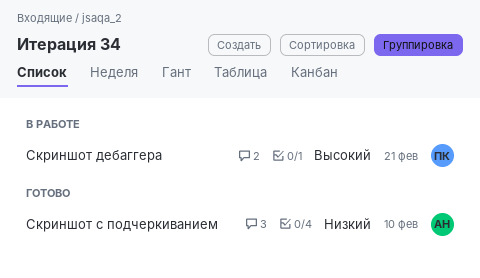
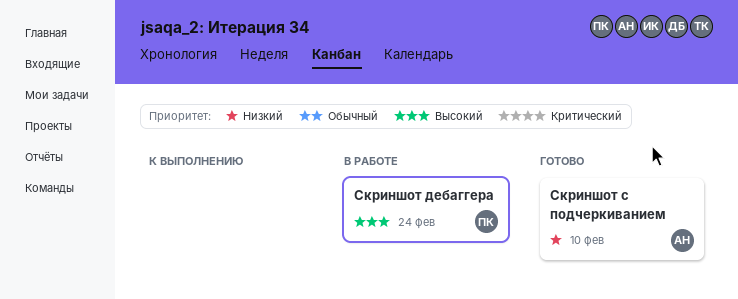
Скриншот дебаггера, due: Feb 21 -> Feb 24

